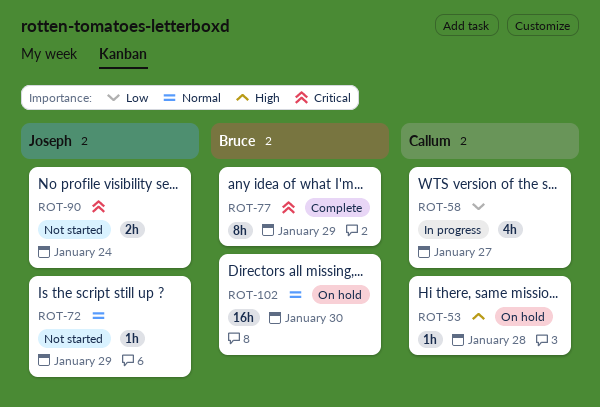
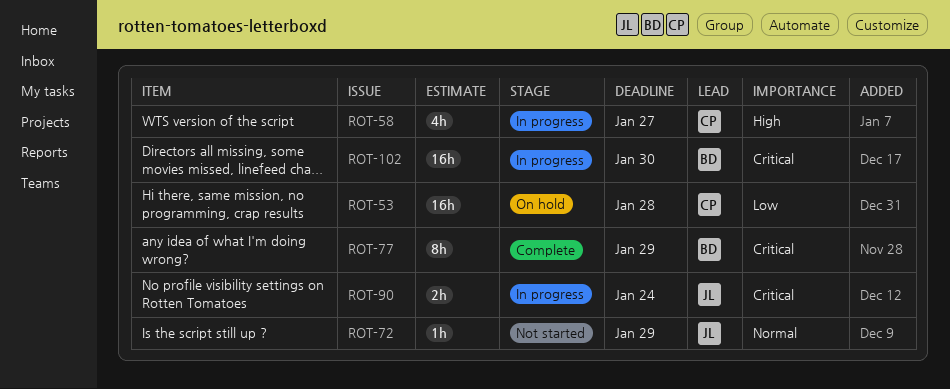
ROT-53, priority: High -> Low
ROT-53, estimate: 1h -> 16h
ROT-58, priority: Low -> High
ROT-90, status: Not started -> In progress
ROT-102, status: On hold -> In progress
ROT-102, priority: Normal -> Critical

